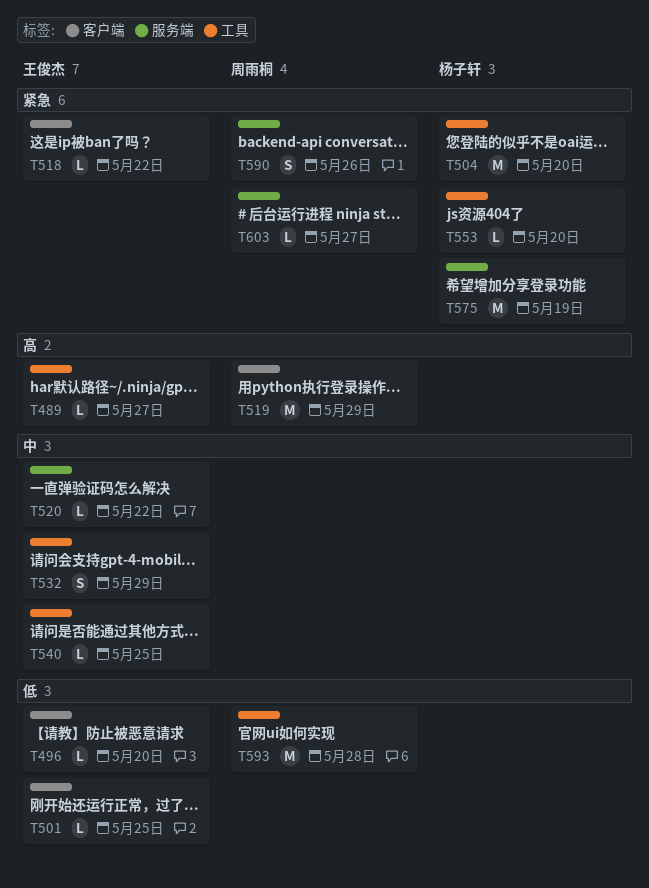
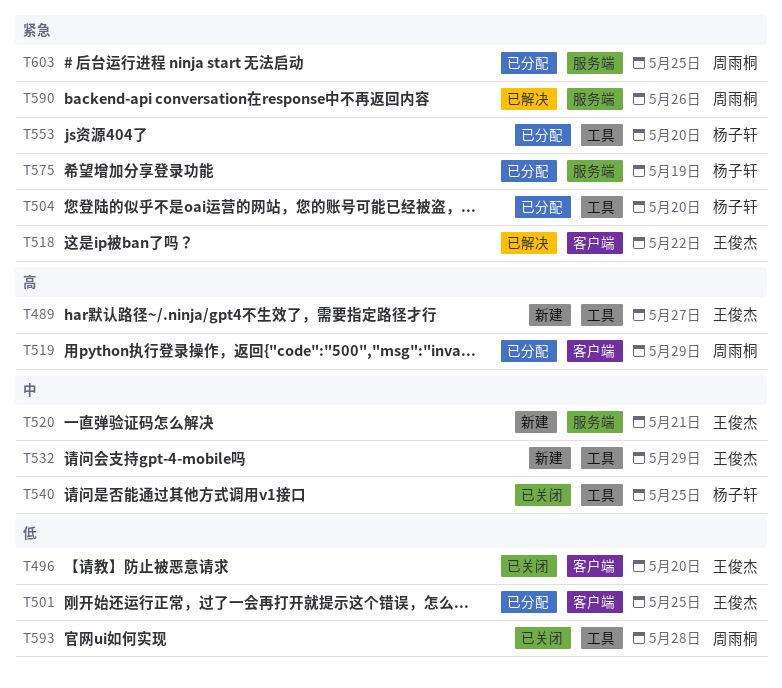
T520, due: May 22 -> May 21
T540, owner: 王俊杰 -> 杨子轩
T603, due: May 27 -> May 25

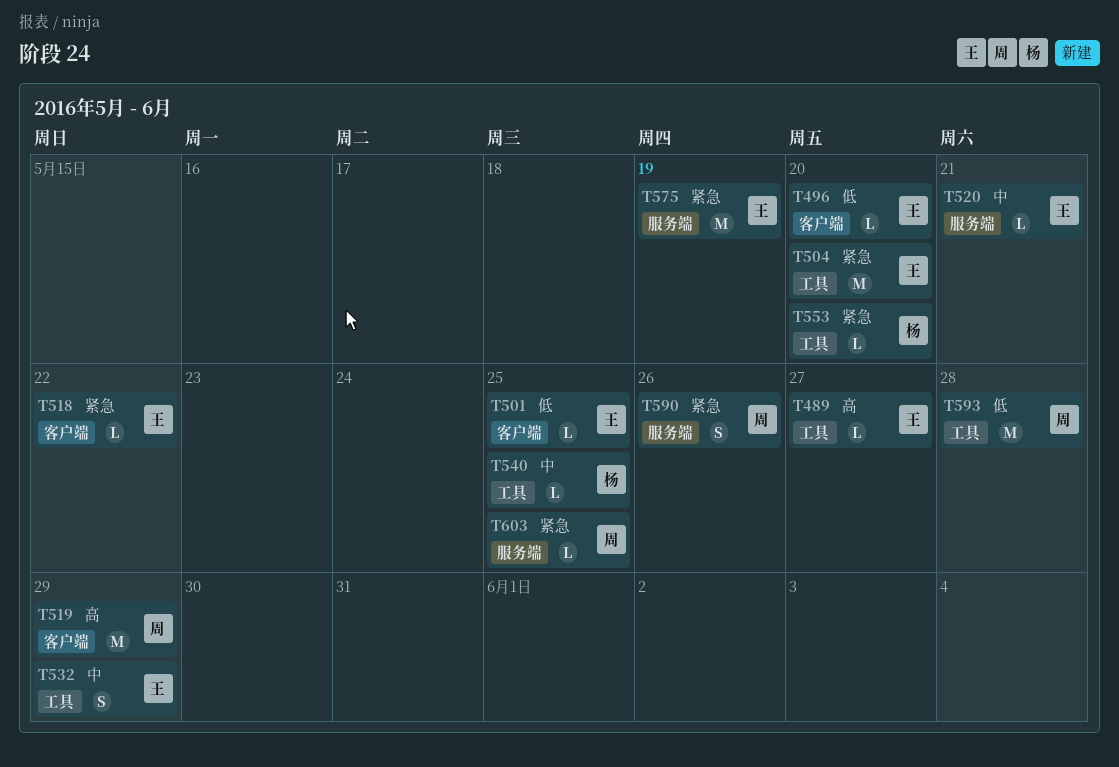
T504, owner: 杨子轩 -> 王俊杰
T575, owner: 杨子轩 -> 王俊杰

